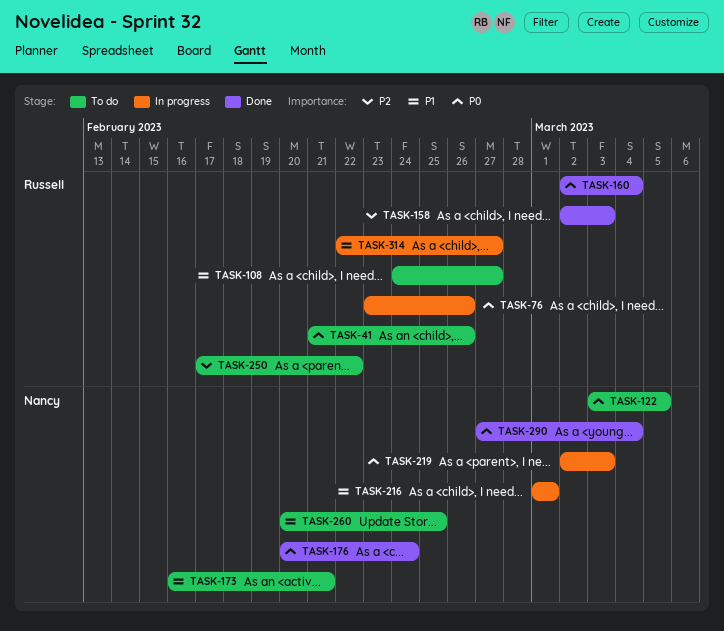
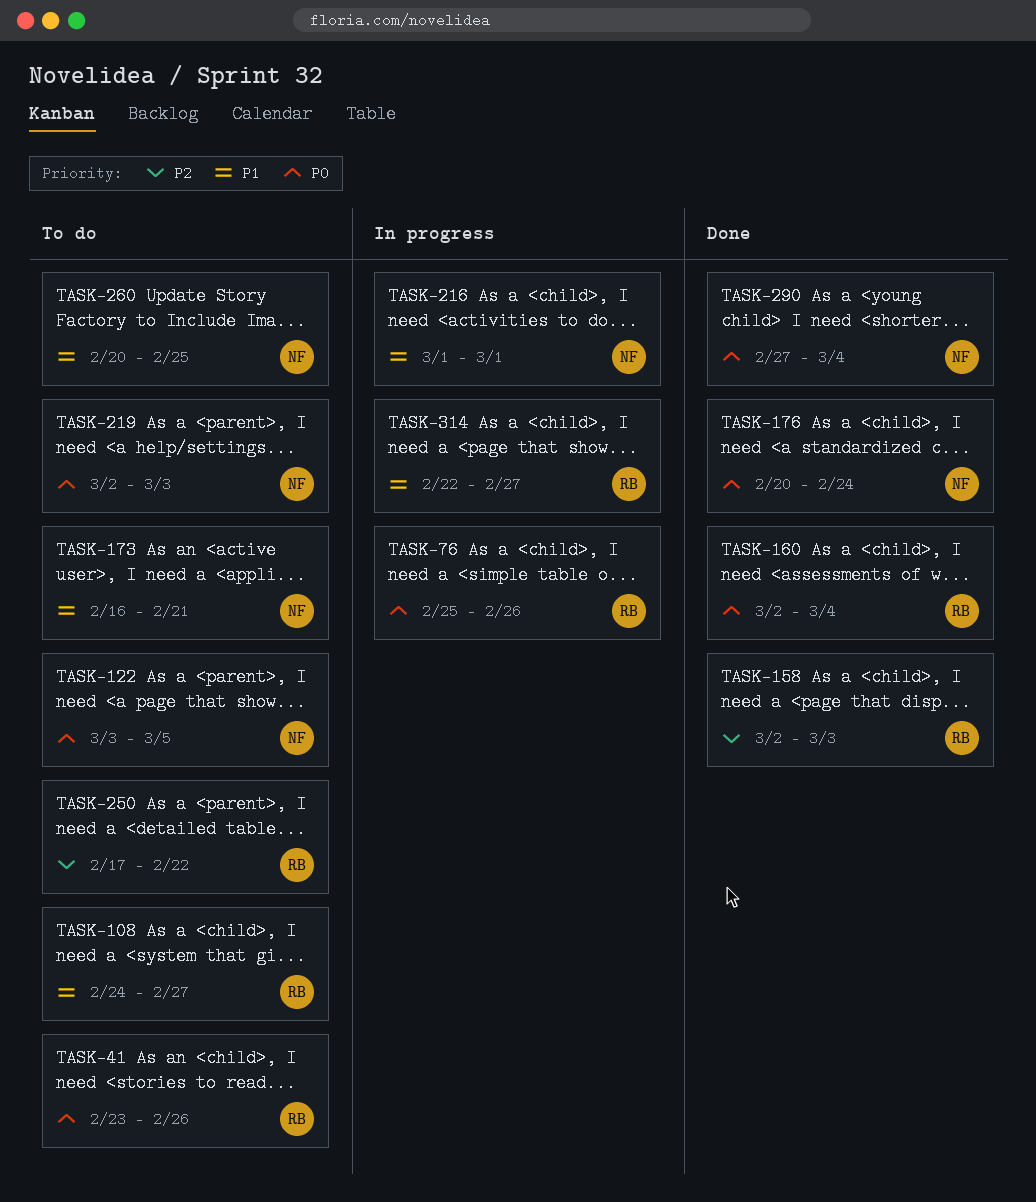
TASK-41, start: Feb 21 -> Feb 23
TASK-76, start: Feb 23 -> Feb 25
TASK-219, status: In progress -> To do

